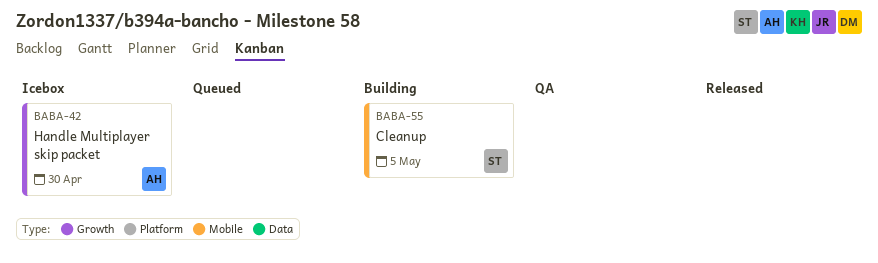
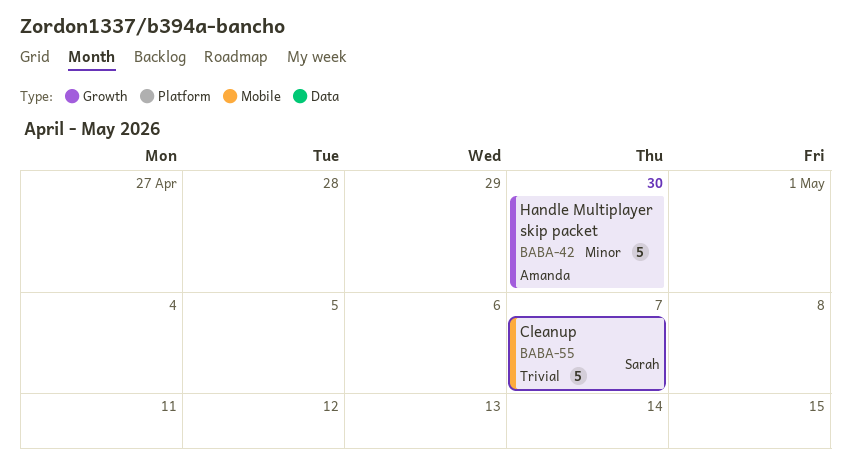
BABA-55, due: May 5 -> May 7

